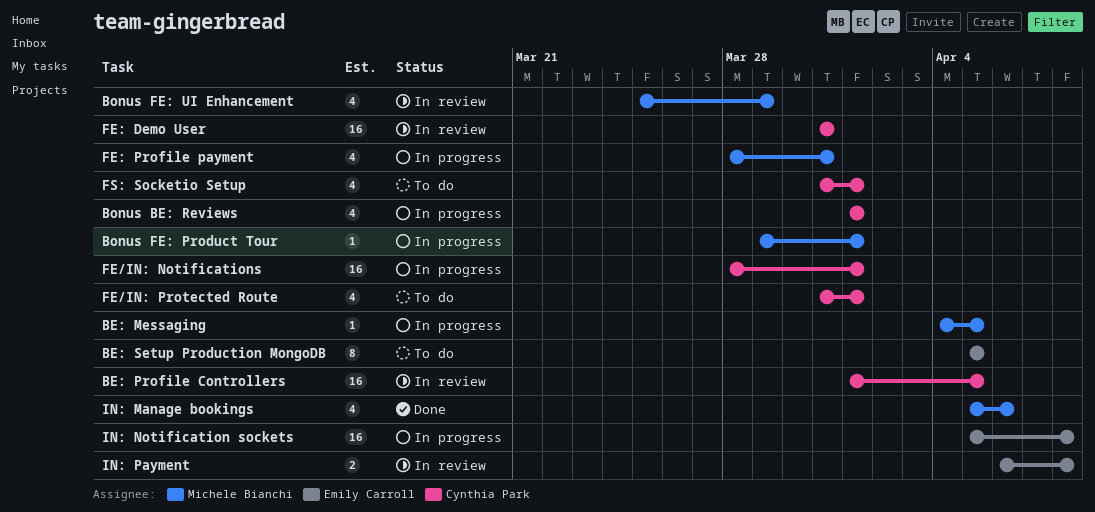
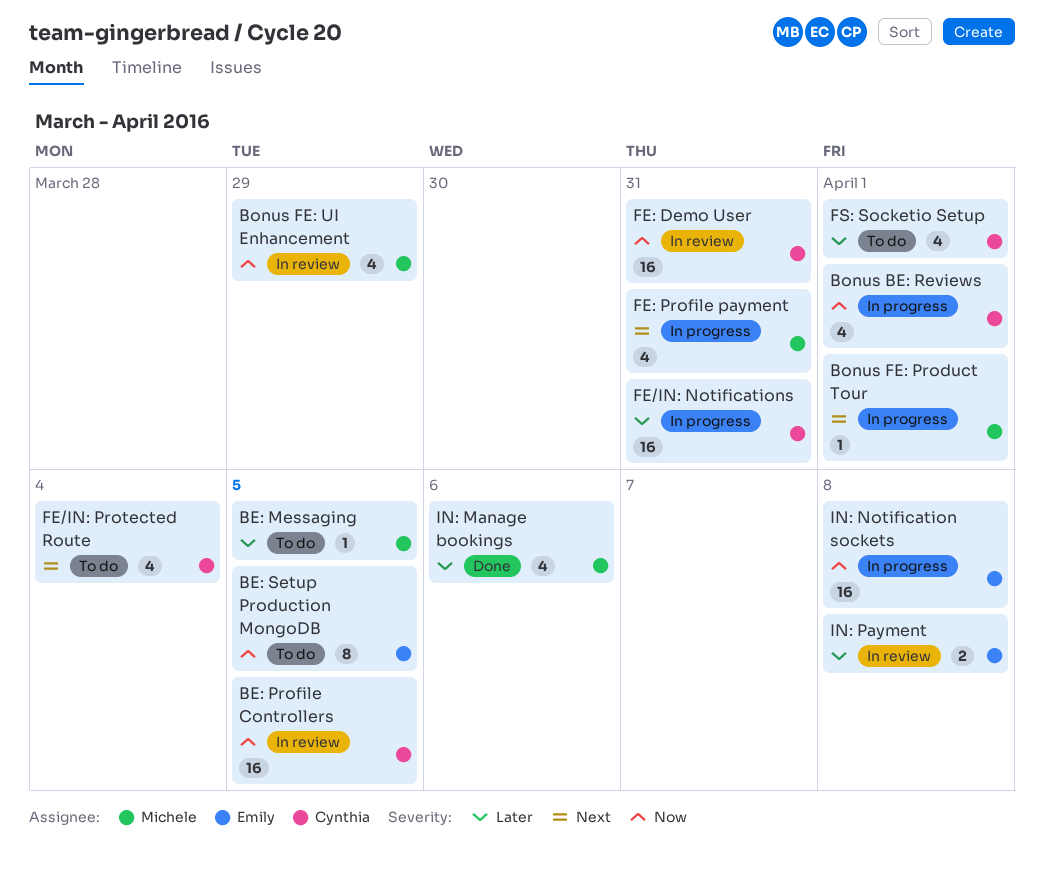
BE: Messaging, status: In progress -> To do
FE/IN: Notifications, due: Apr 1 -> Mar 31
FE/IN: Protected Route, due: Apr 1 -> Apr 4

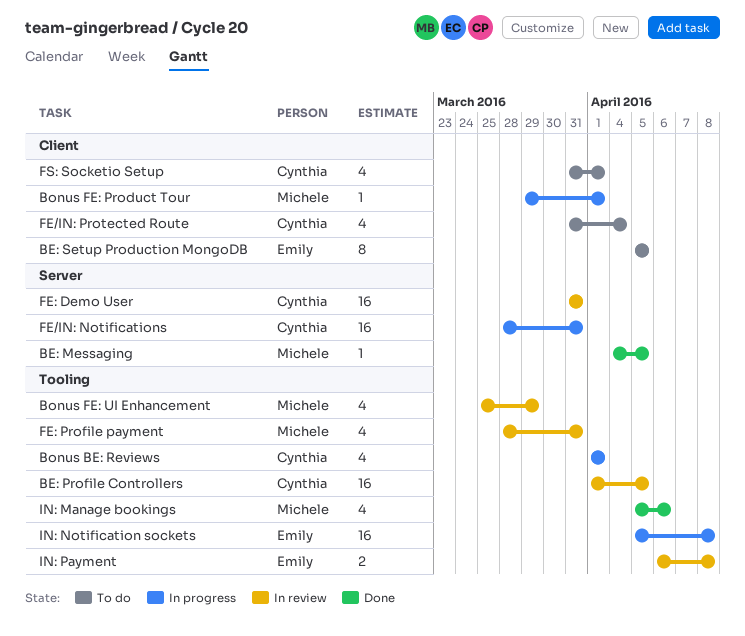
BE: Messaging, status: To do -> Done
FE: Profile payment, status: In progress -> In review

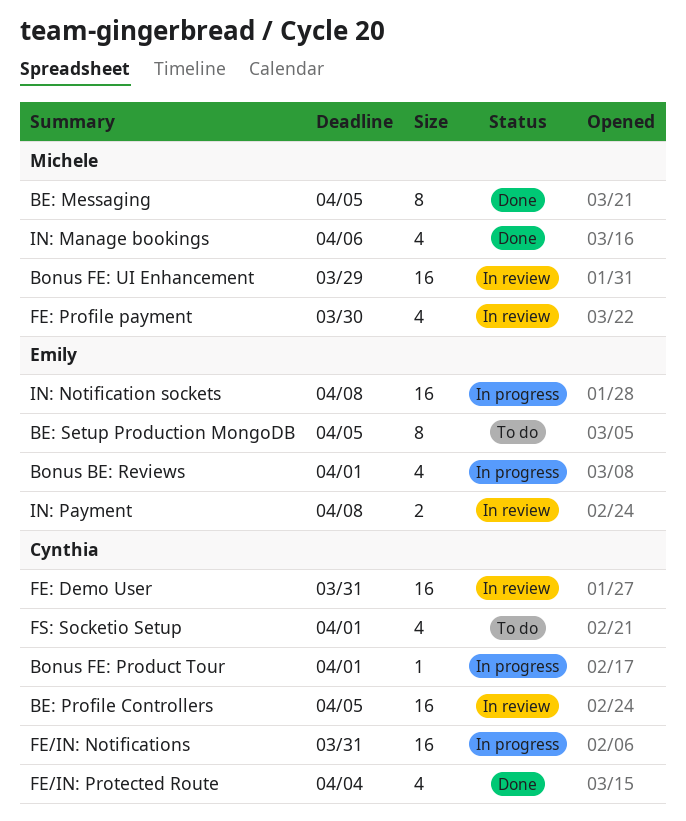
BE: Messaging, estimate: 1 -> 8
Bonus BE: Reviews, owner: Cynthia -> Emily
Bonus FE: Product Tour, owner: Michele -> Cynthia
Bonus FE: UI Enhancement, estimate: 4 -> 16
FE/IN: Protected Route, status: To do -> Done
FE: Profile payment, due: Mar 31 -> Mar 30

